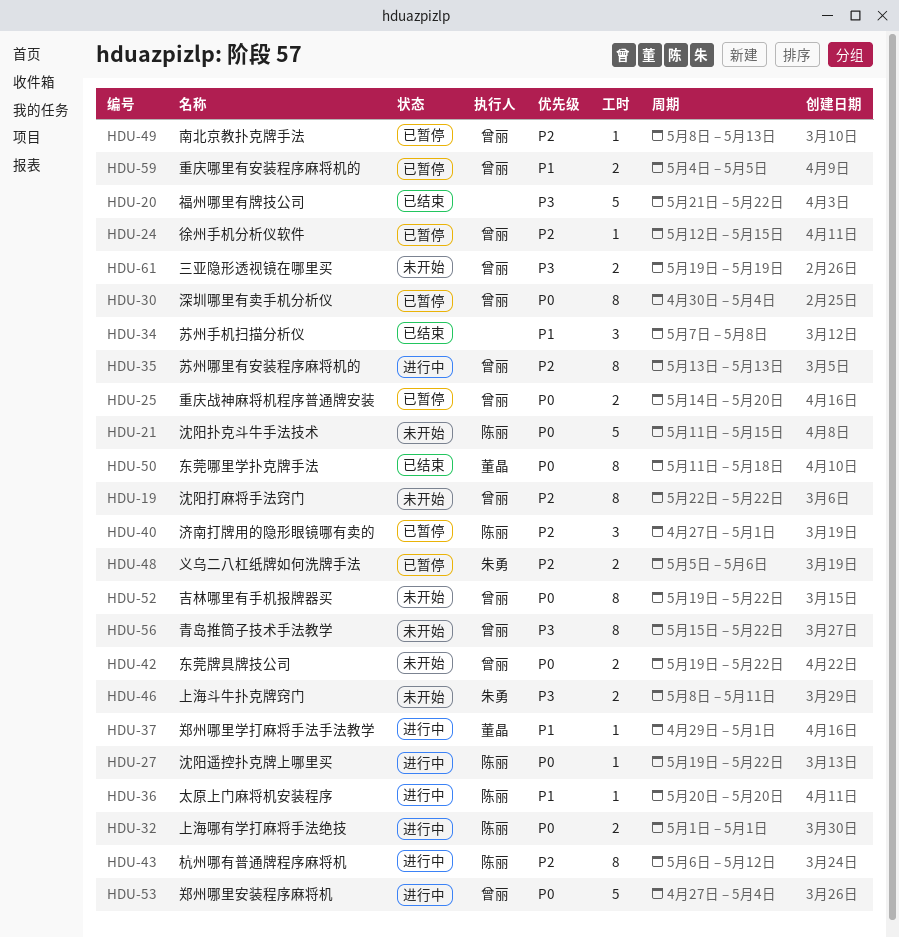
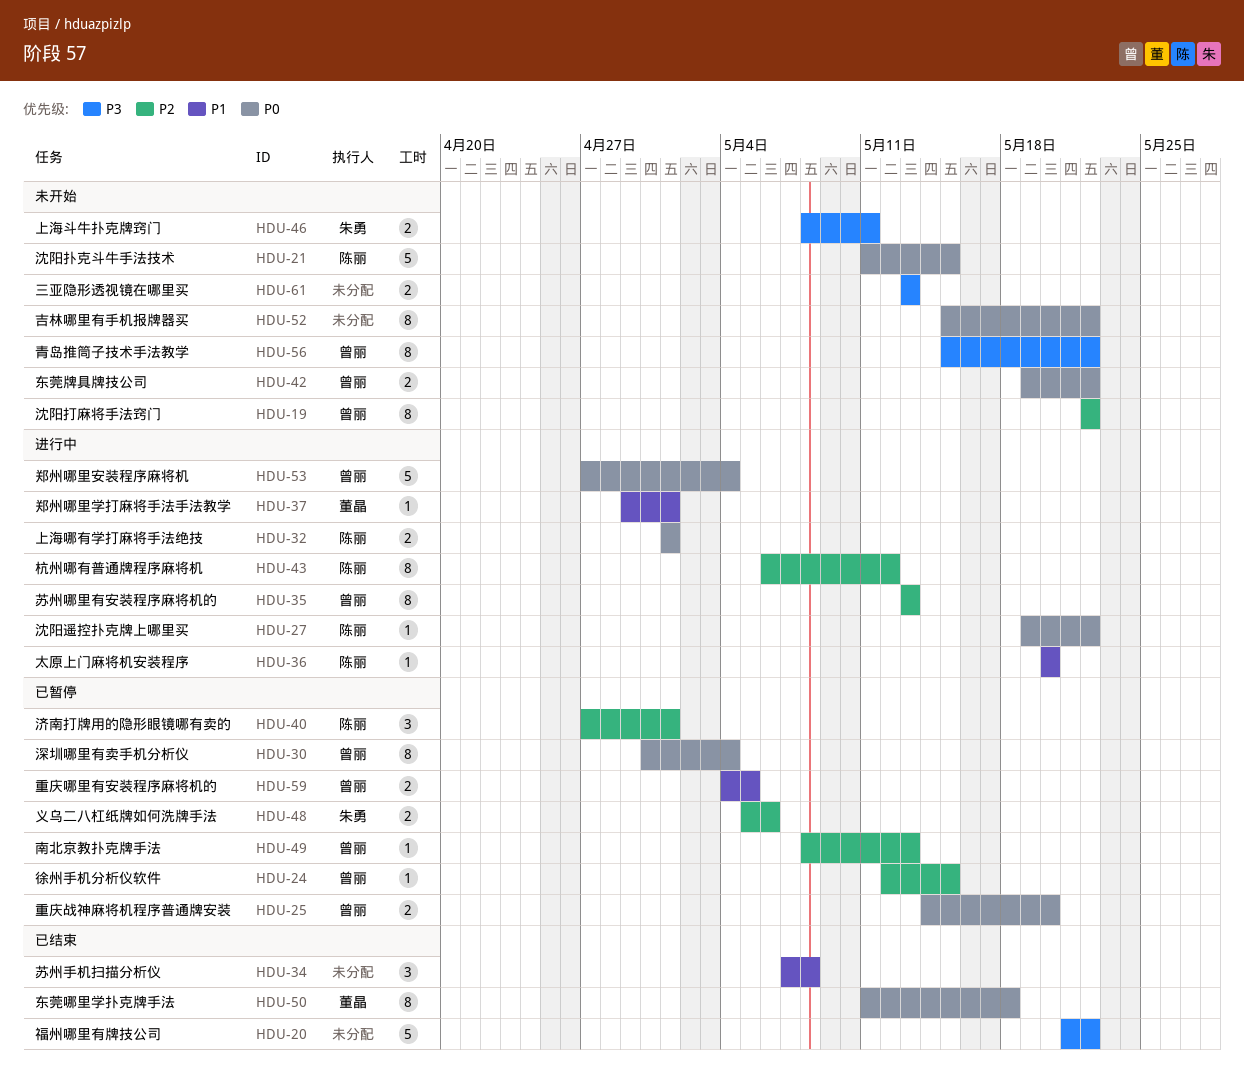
HDU-52, owner: 曾丽 -> none
HDU-52, start: May 19 -> May 15
HDU-61, owner: 曾丽 -> none
HDU-61, start: May 19 -> May 13
HDU-61, due: May 19 -> May 13

